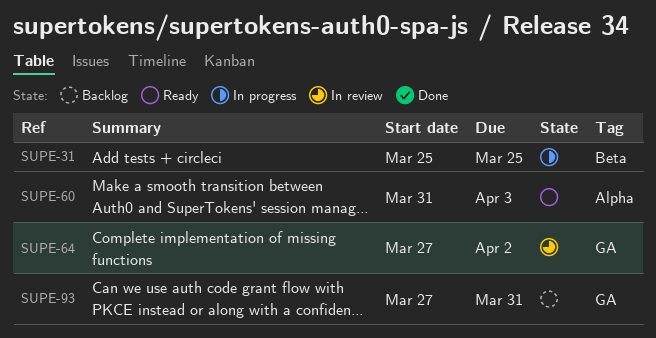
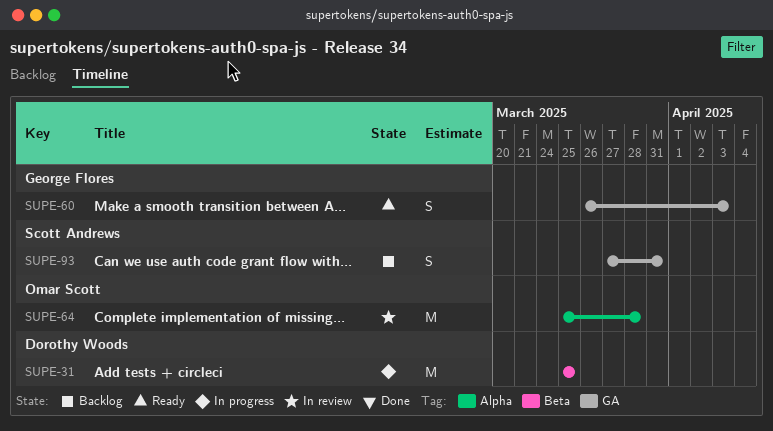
SUPE-60, label: Alpha -> GA
SUPE-60, start: Mar 31 -> Mar 26
SUPE-64, label: GA -> Alpha
SUPE-64, start: Mar 27 -> Mar 25
SUPE-64, due: Apr 2 -> Mar 28

